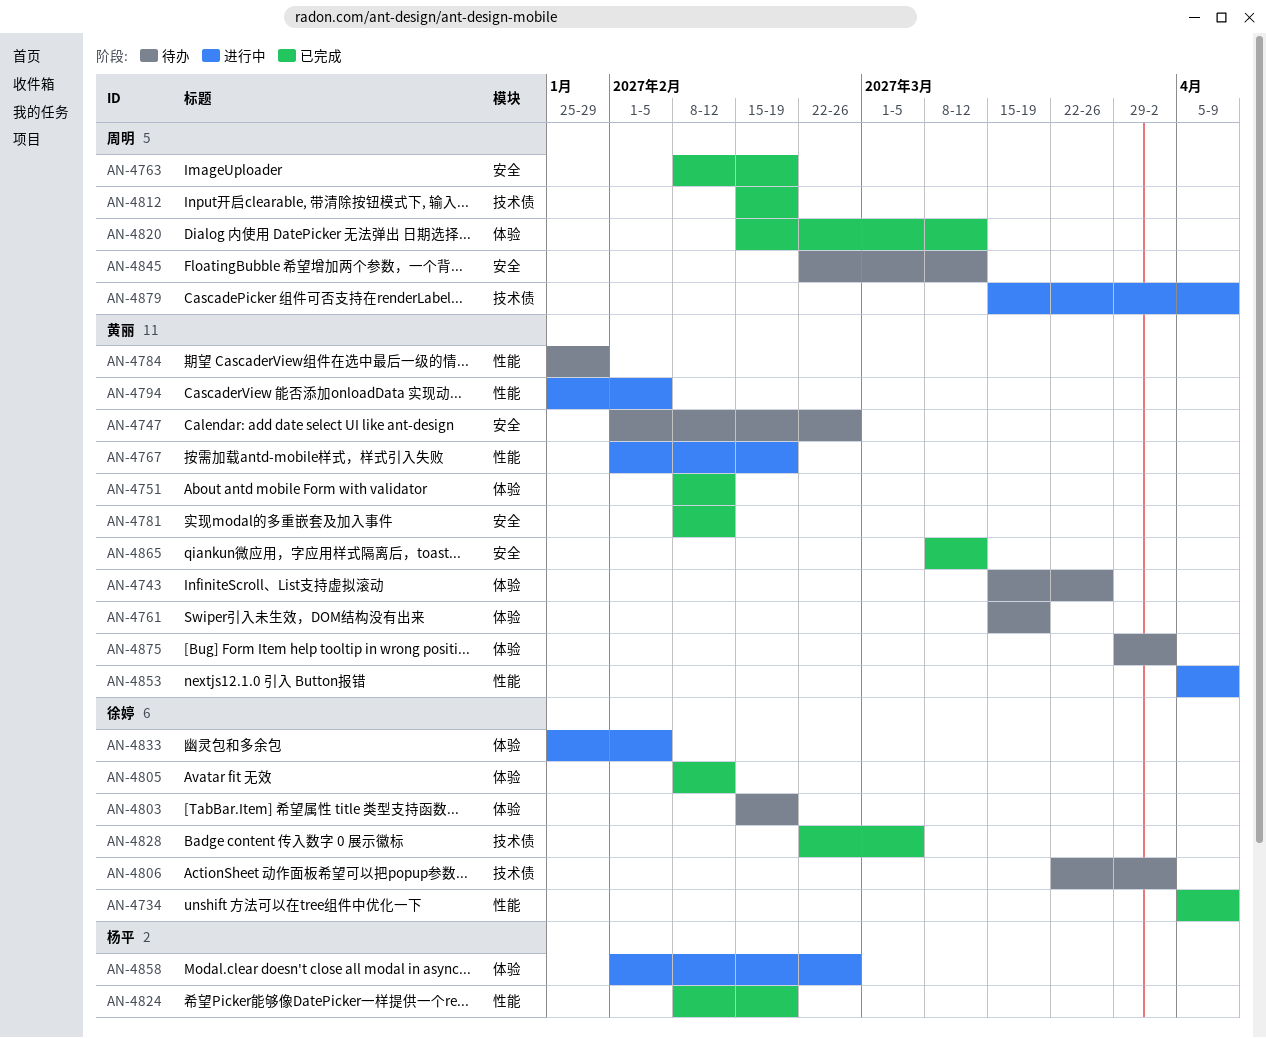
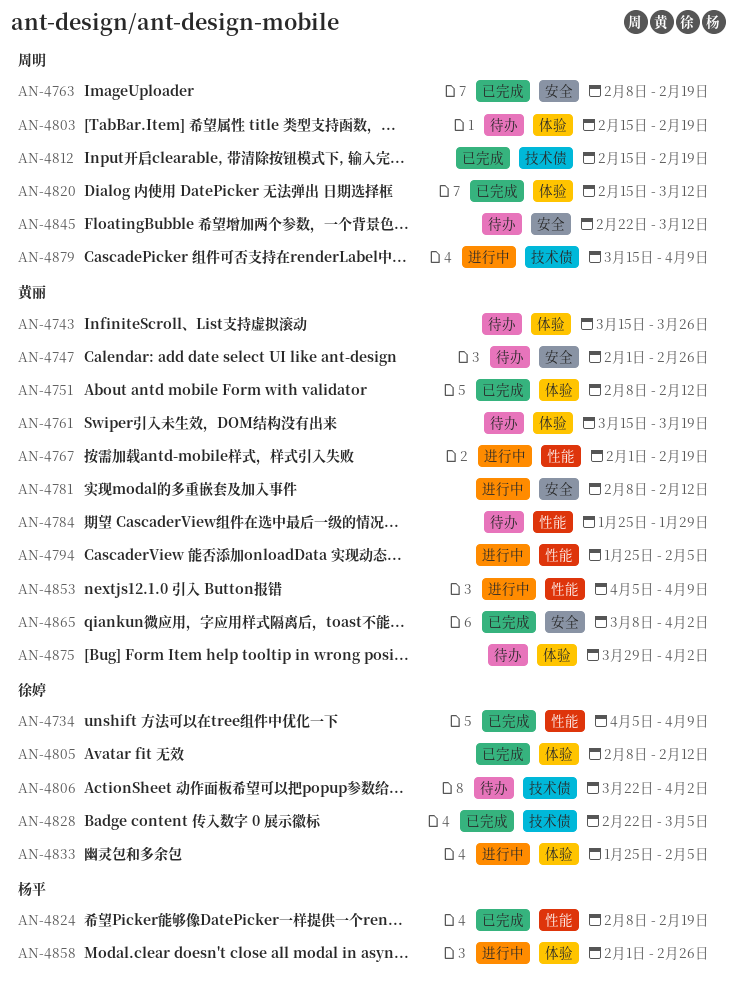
AN-4781, status: 已完成 -> 进行中
AN-4803, owner: 徐婷 -> 周明
AN-4865, due: Mar 12 -> Apr 2

